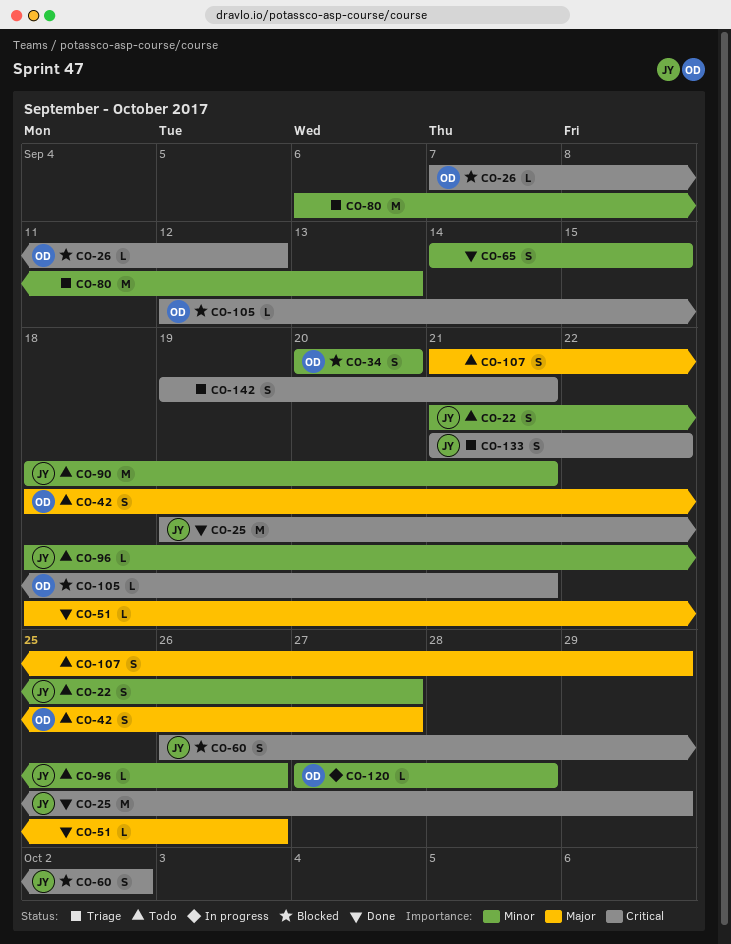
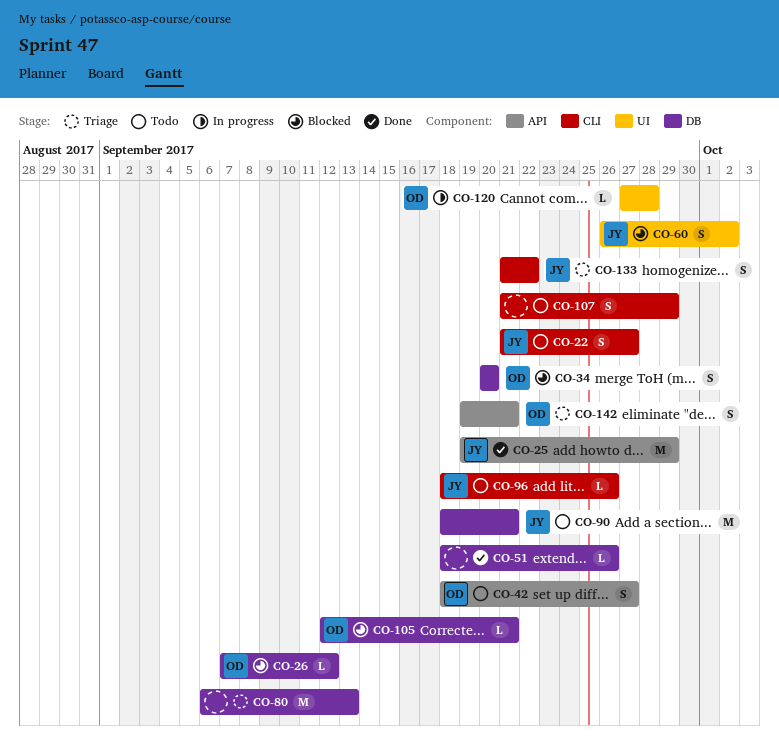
CO-65: present -> none
CO-142, owner: none -> OD

